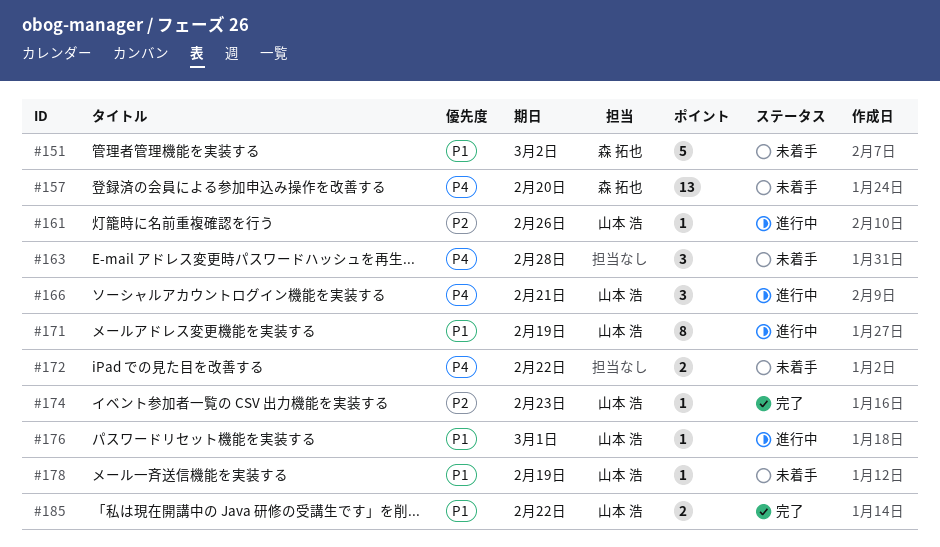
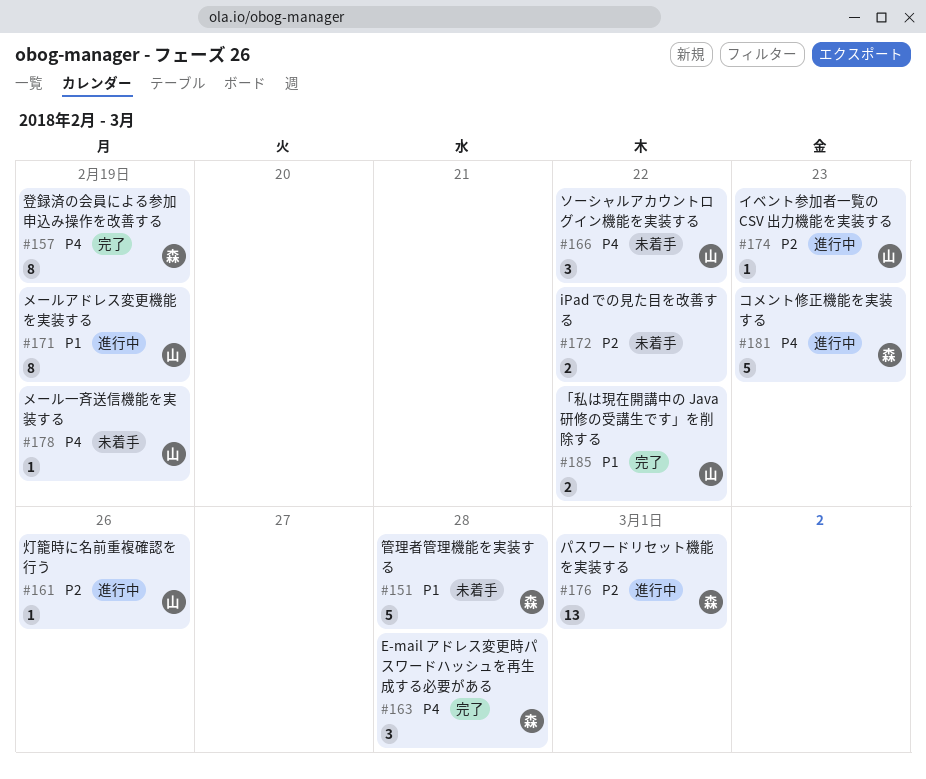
#151, due: Mar 2 -> Feb 28
#157, status: 未着手 -> 完了
#157, estimate: 13 -> 8
#157, due: Feb 20 -> Feb 19
#163, status: 未着手 -> 完了
#163, owner: none -> 森 拓也
#166, status: 進行中 -> 未着手
#166, due: Feb 21 -> Feb 22
#172, priority: P4 -> P2
#174, status: 完了 -> 進行中
#176, owner: 山本 浩 -> 森 拓也
#176, priority: P1 -> P2
#176, estimate: 1 -> 13
#178, priority: P1 -> P4
#181: none -> present

